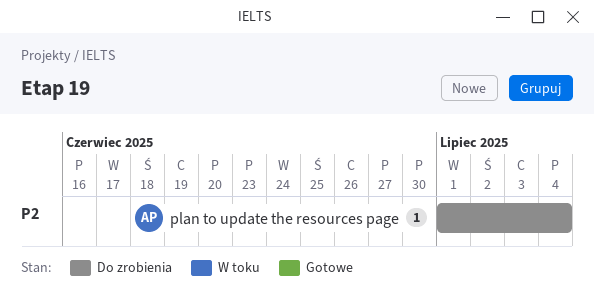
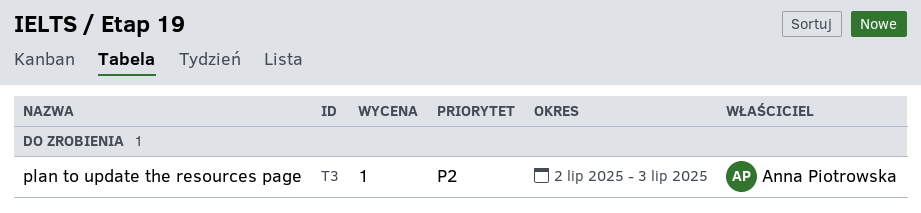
plan to update the resources page, start: Jul 1 -> Jul 2
plan to update the resources page, due: Jul 4 -> Jul 3

